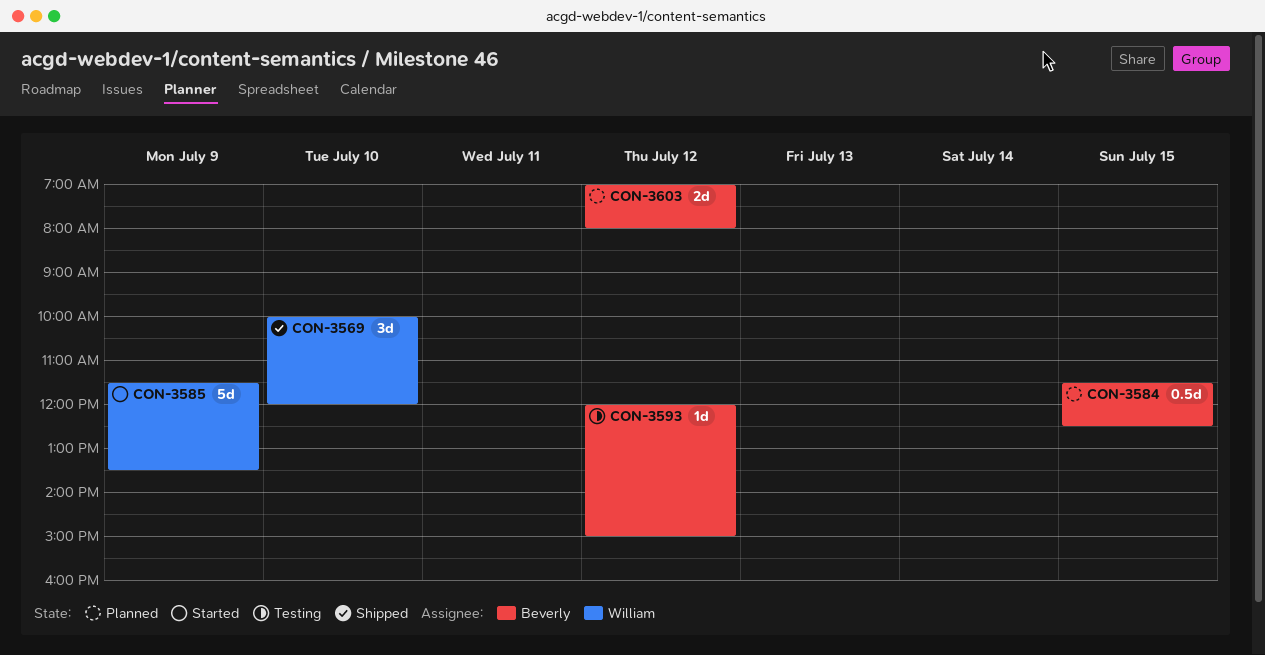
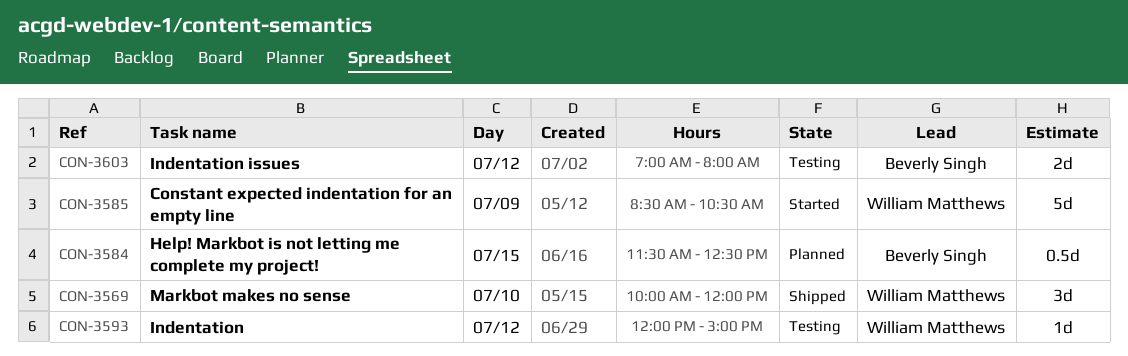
CON-3585, begins: 11:30 -> 08:30
CON-3585, ends: 13:30 -> 10:30
CON-3593, owner: Beverly Singh -> William Matthews
CON-3603, status: Planned -> Testing

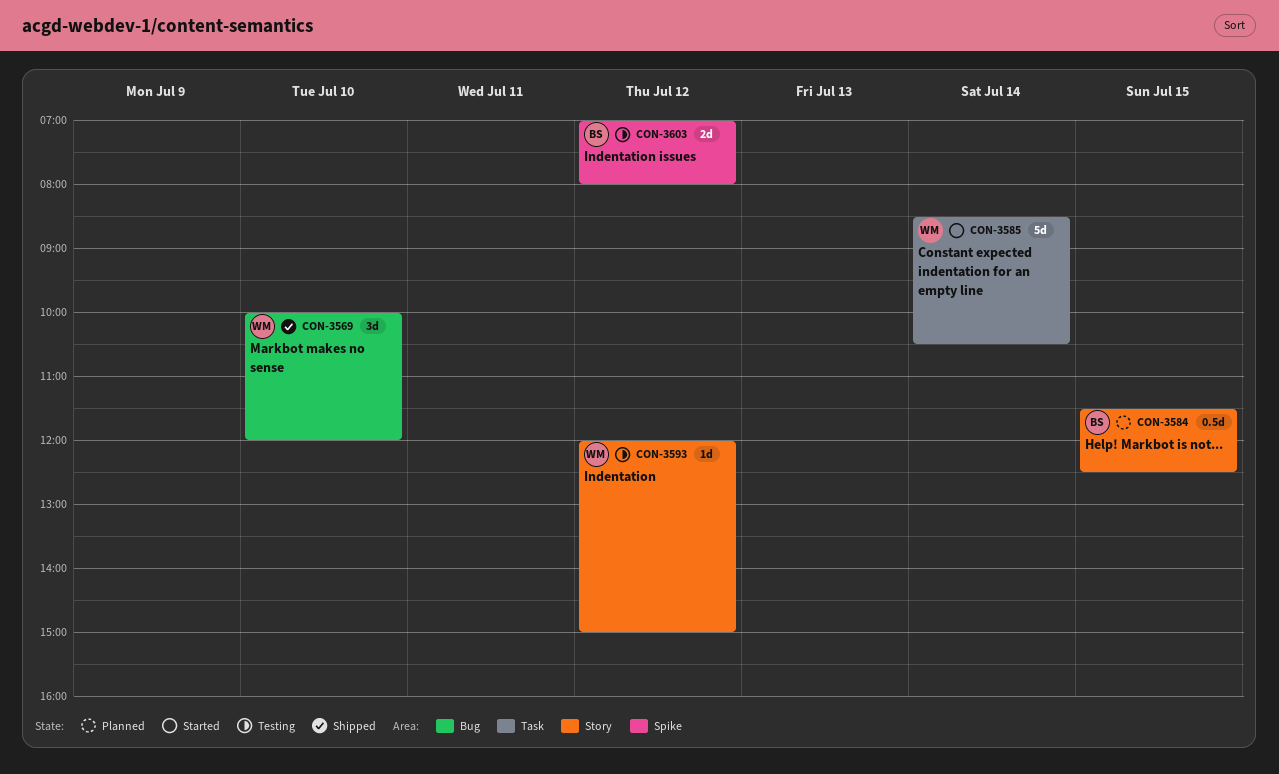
CON-3585, day: Jul 9 -> Jul 14

